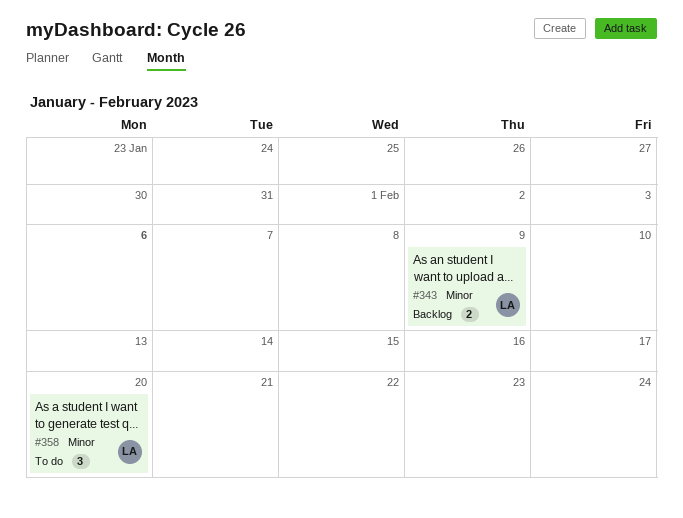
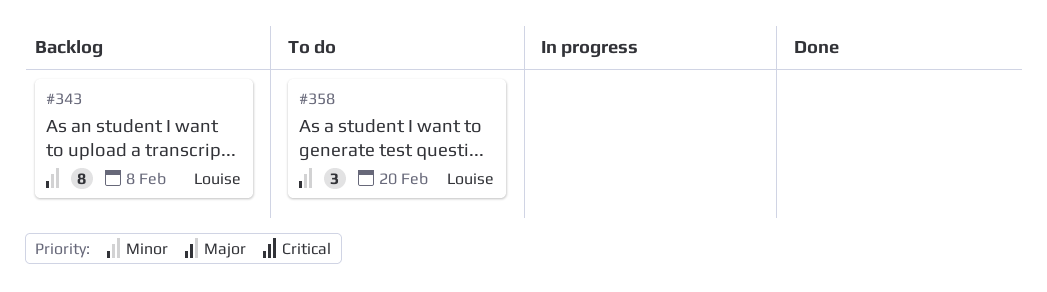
#343, estimate: 2 -> 8
#343, due: Feb 9 -> Feb 8

